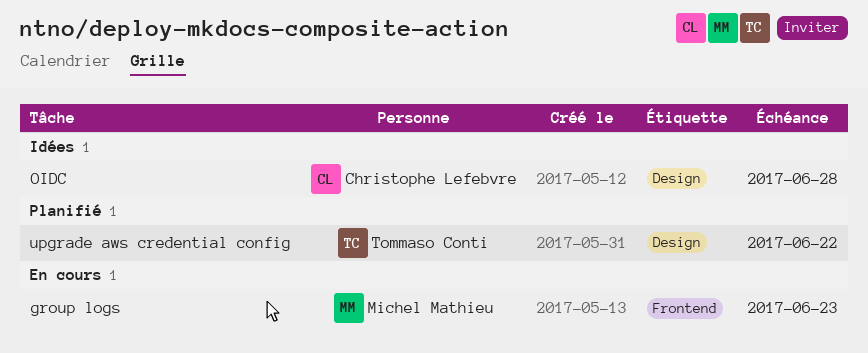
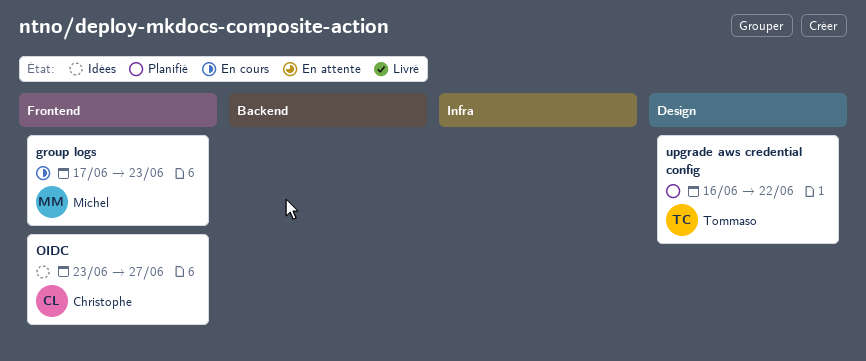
OIDC, label: Design -> Frontend
OIDC, due: Jun 28 -> Jun 27

